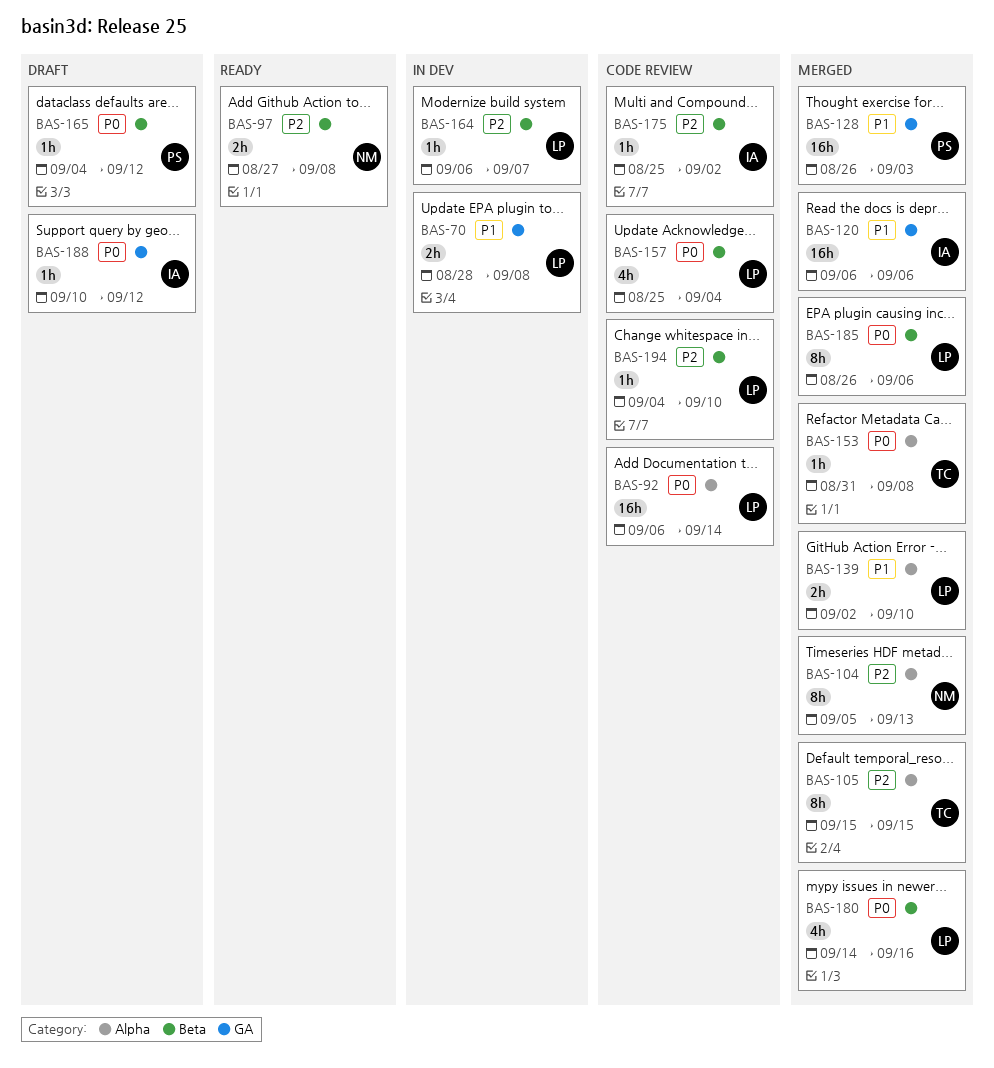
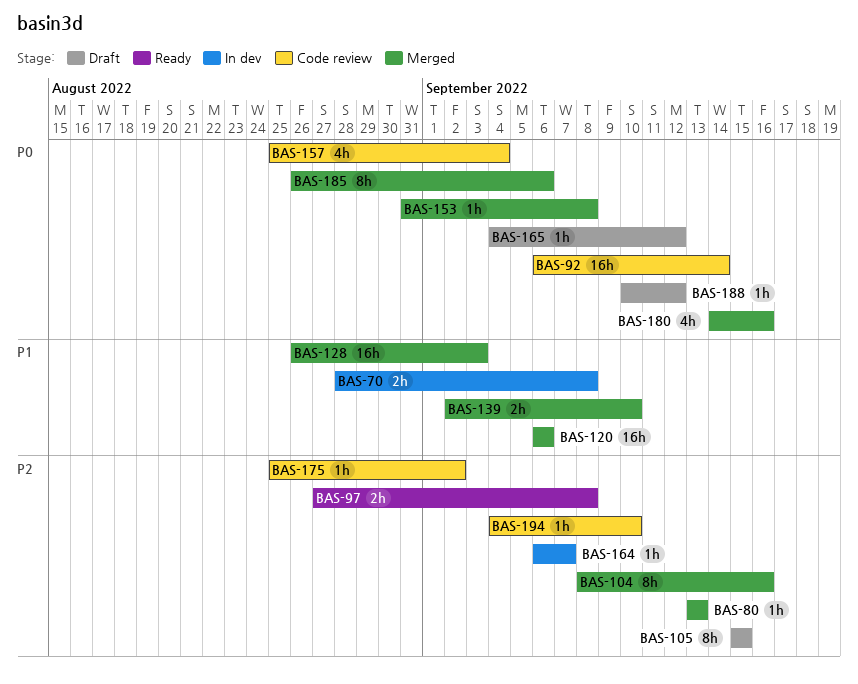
BAS-80: none -> present
BAS-104, start: Sep 5 -> Sep 8
BAS-104, due: Sep 13 -> Sep 16
BAS-105, status: Merged -> Draft

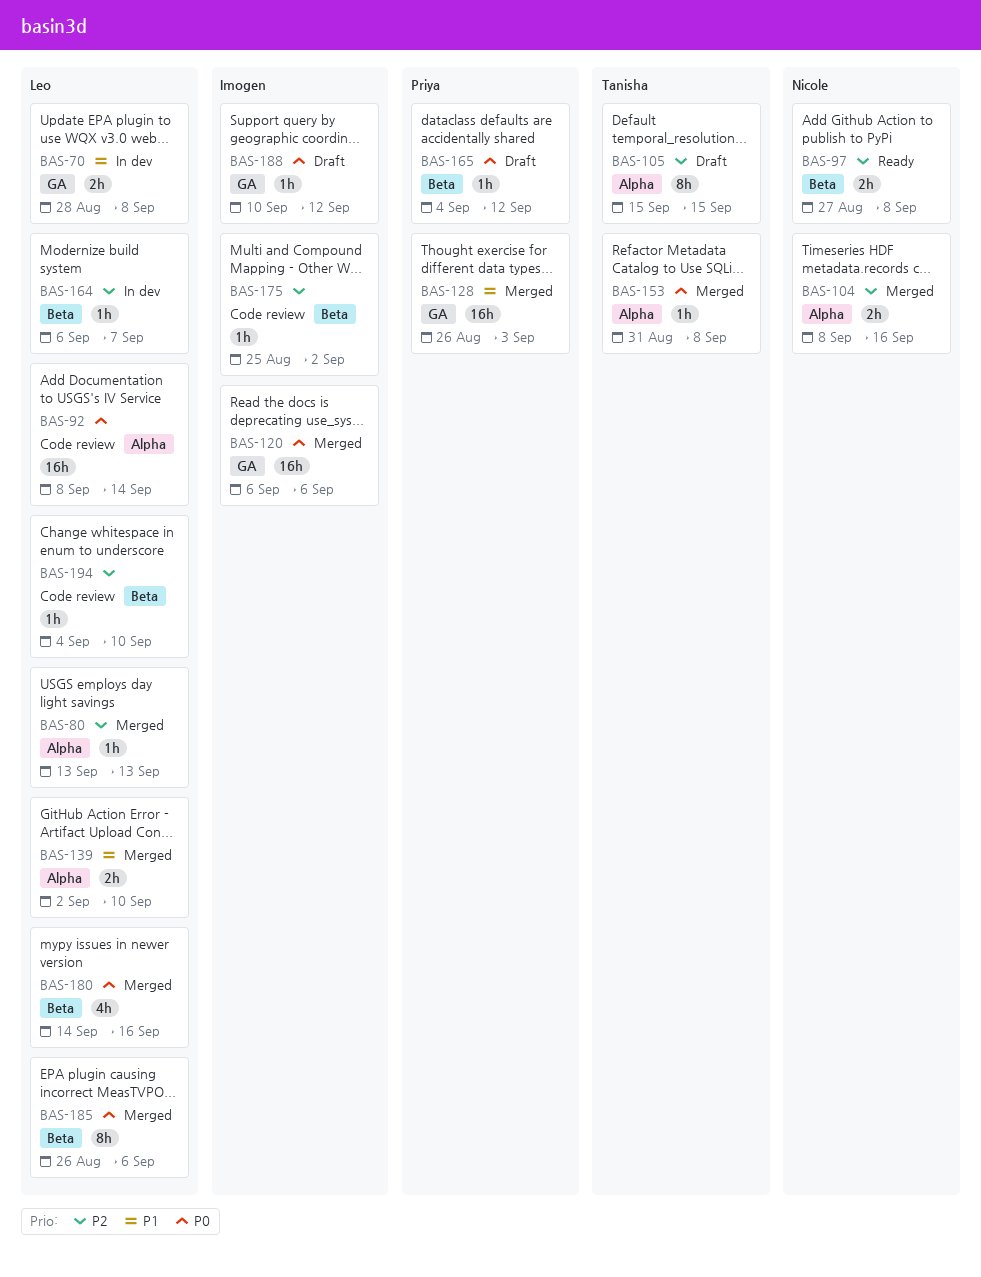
BAS-92, start: Sep 6 -> Sep 8
BAS-104, estimate: 8h -> 2h
BAS-120, priority: P1 -> P0
BAS-157: present -> none

